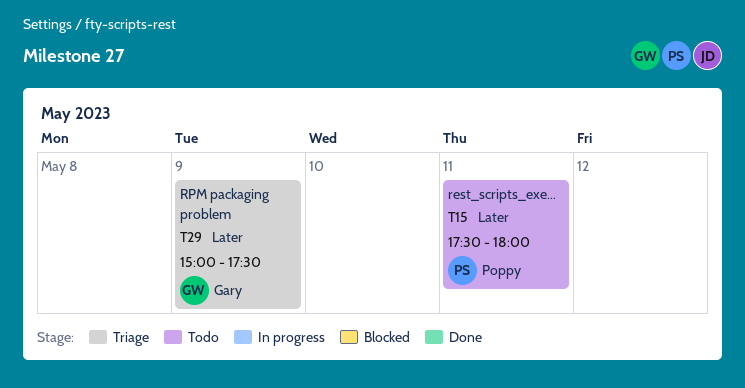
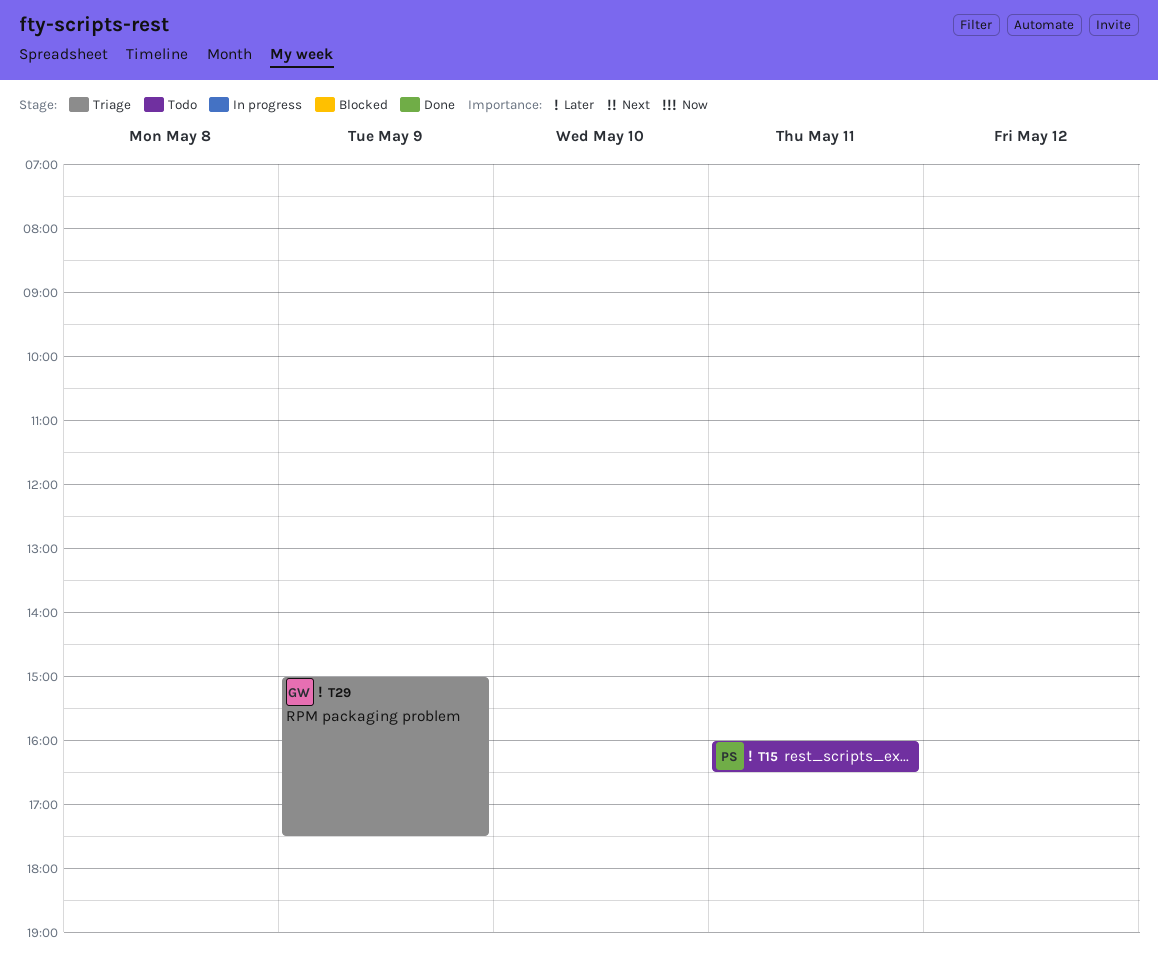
T15, begins: 17:30 -> 16:00
T15, ends: 18:00 -> 16:30

